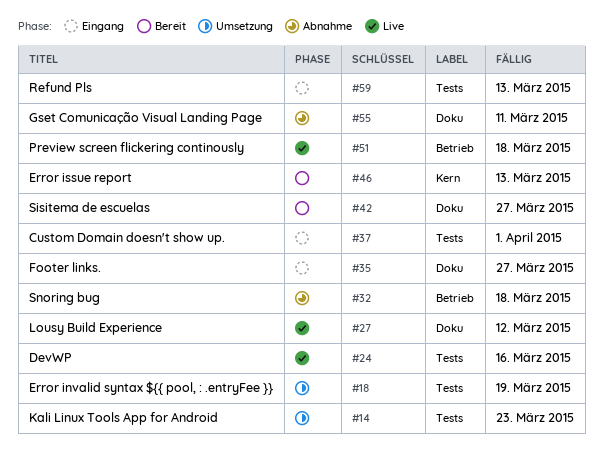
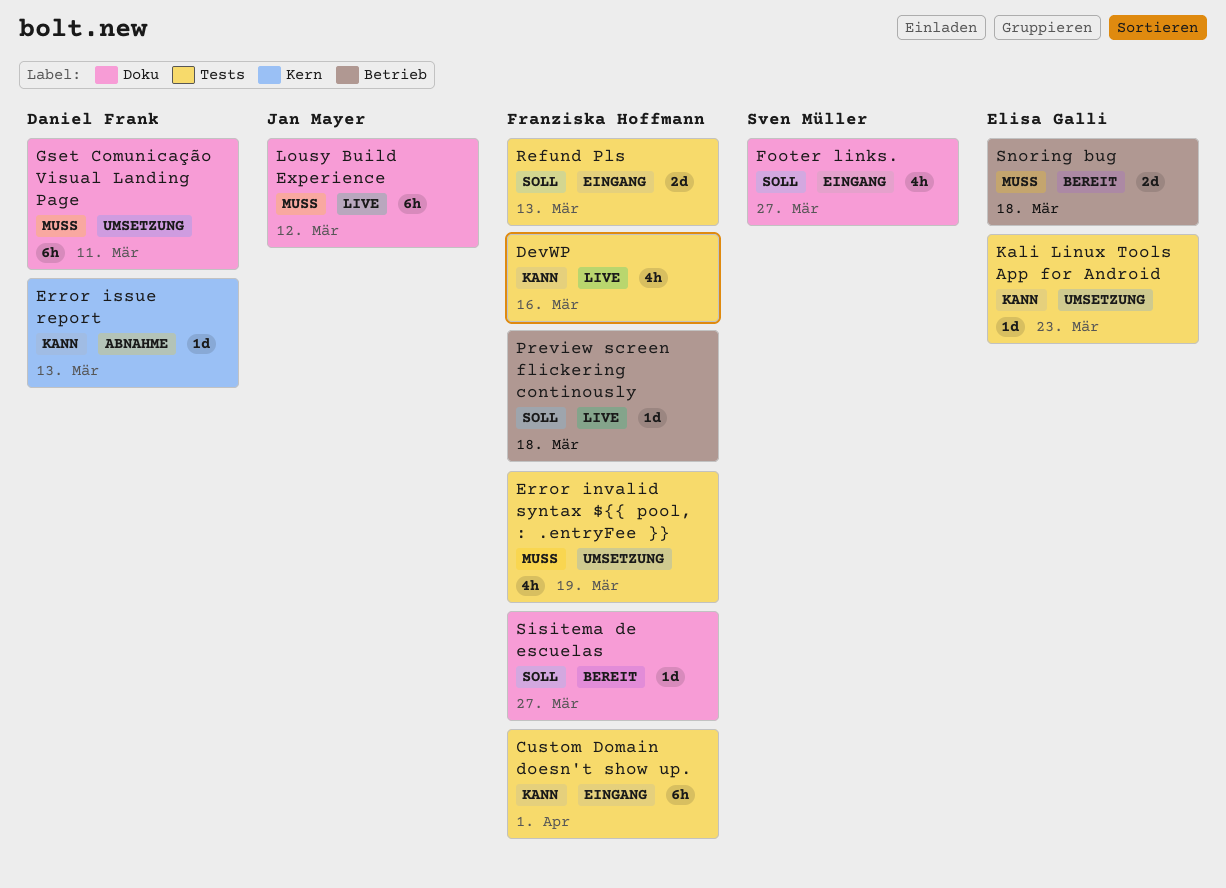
Error issue report, status: Bereit -> Abnahme
Gset Comunicação Visual Landing Page, status: Abnahme -> Umsetzung
Snoring bug, status: Abnahme -> Bereit

